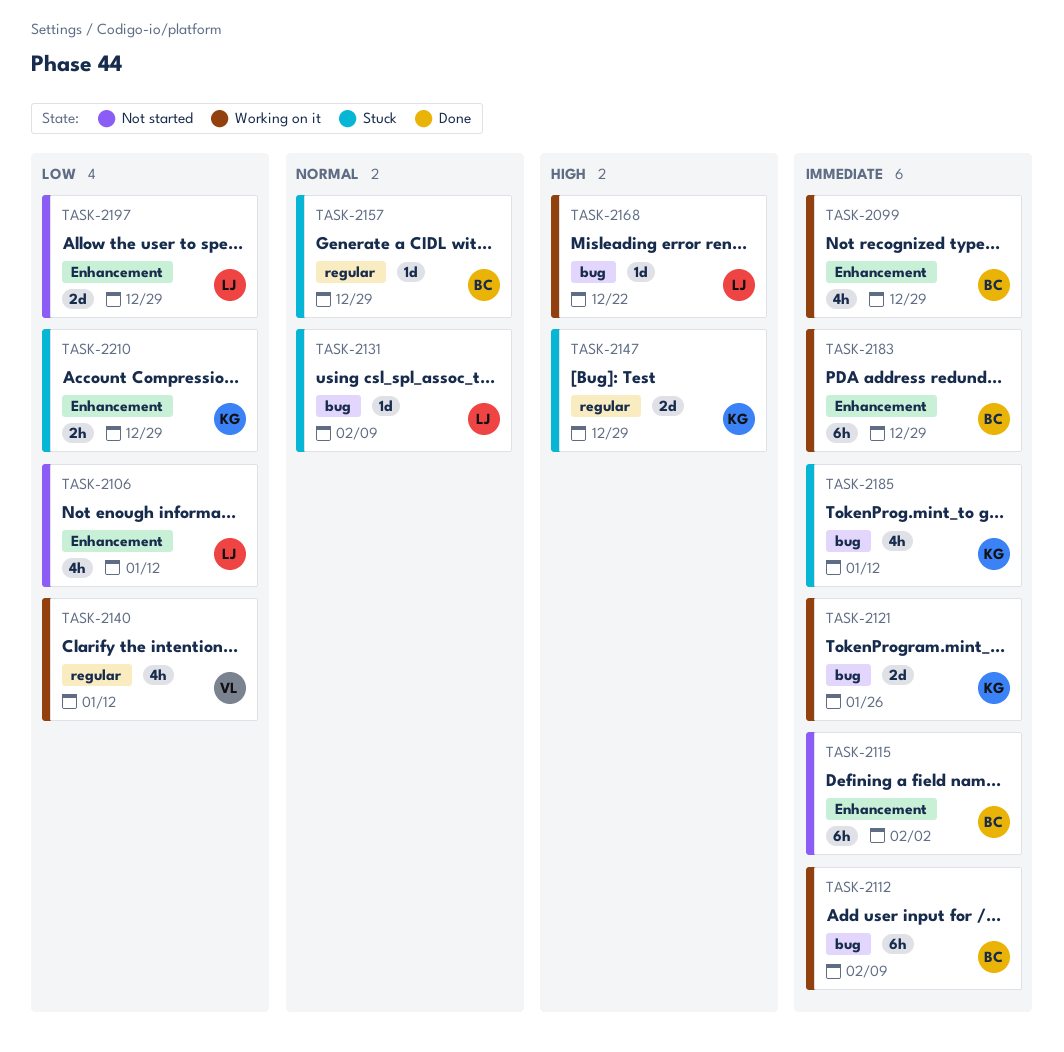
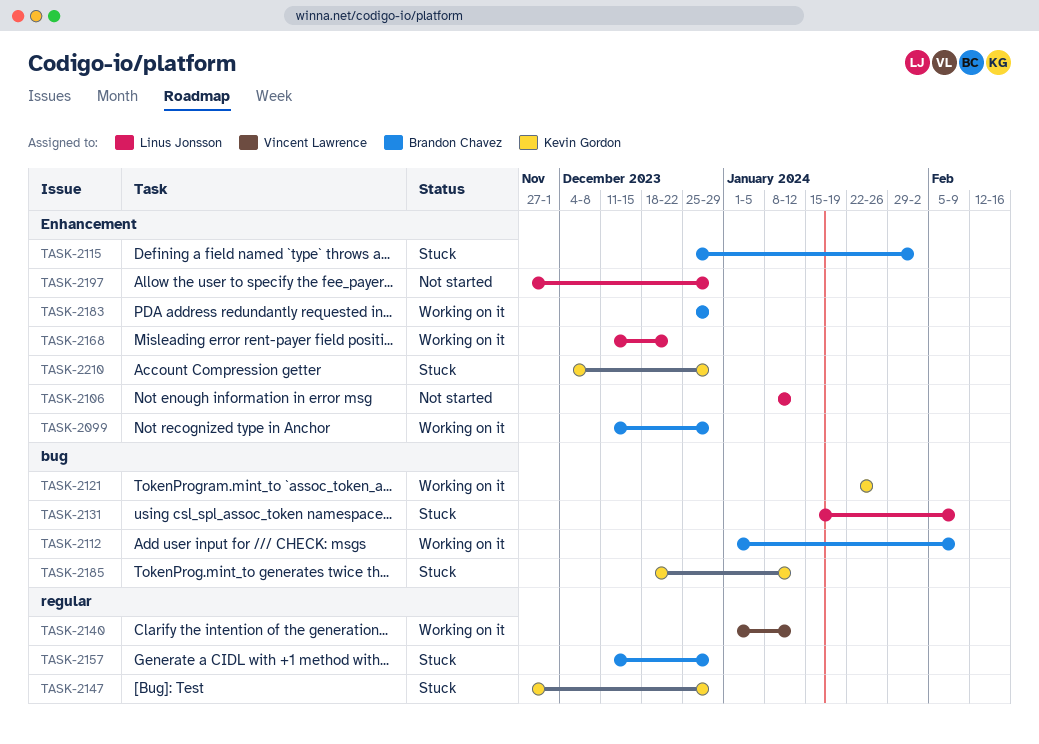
TASK-2115, status: Not started -> Stuck
TASK-2168, label: bug -> Enhancement

